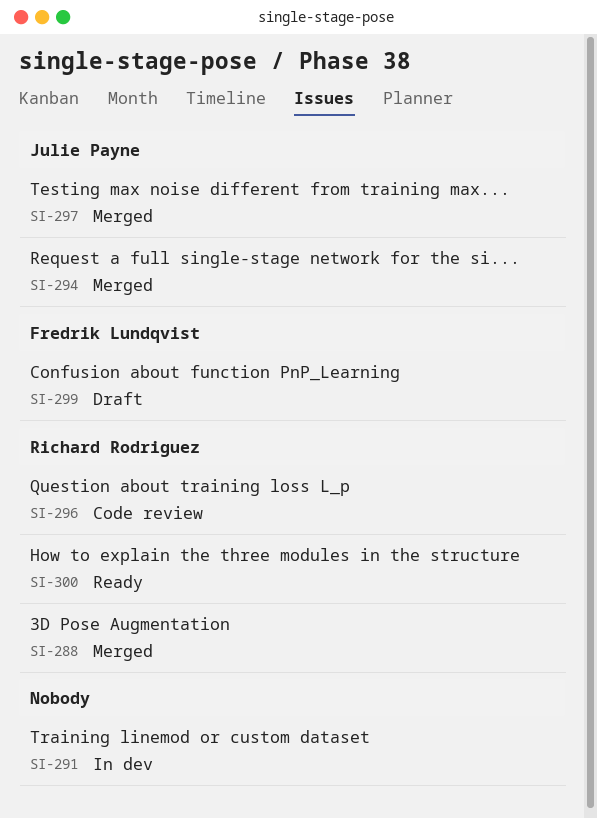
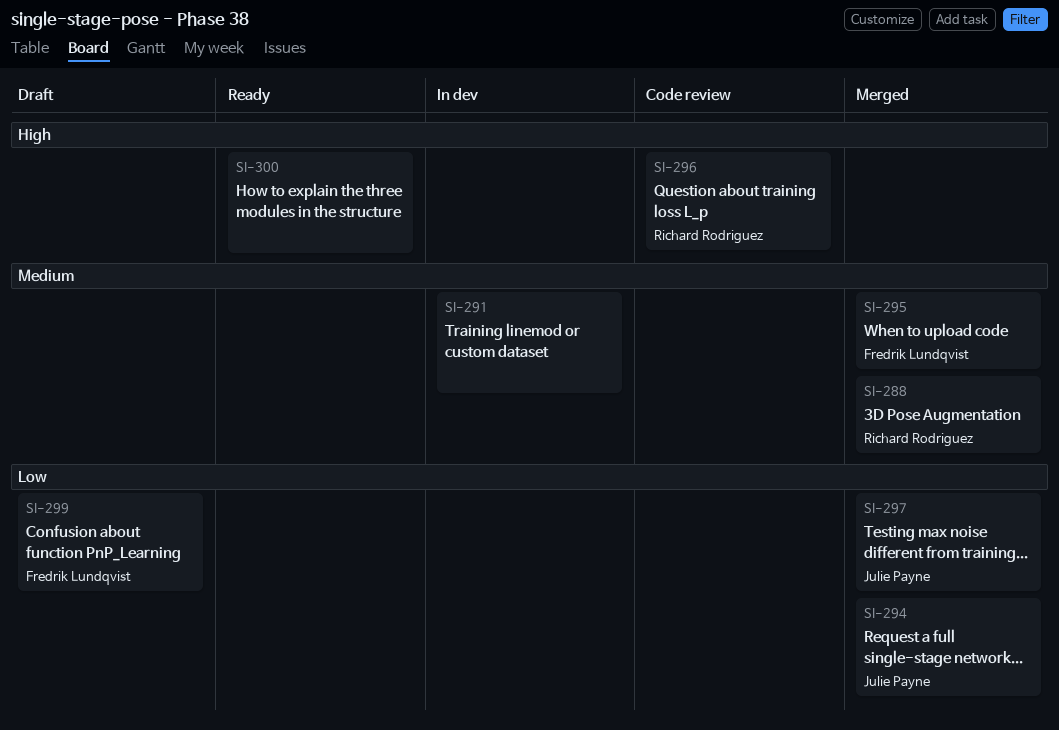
SI-295: none -> present
SI-300, owner: Richard Rodriguez -> none

